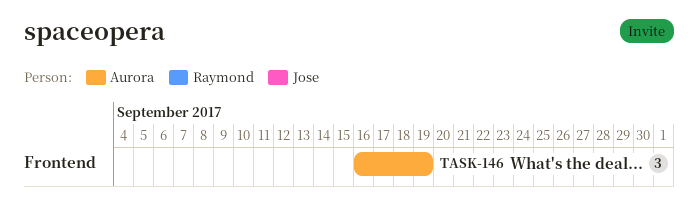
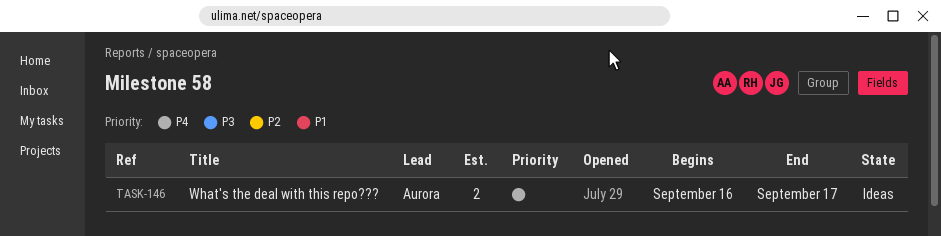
TASK-146, estimate: 3 -> 2
TASK-146, due: Sep 19 -> Sep 17

